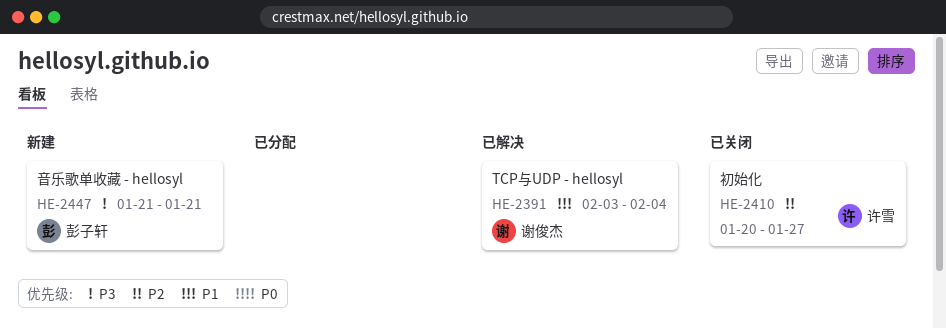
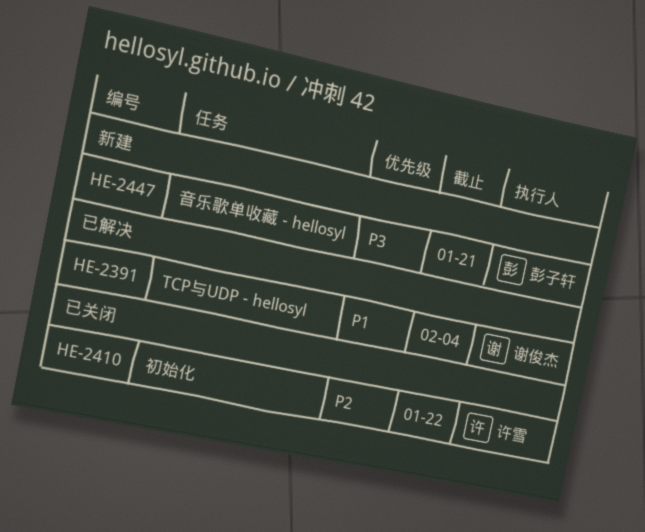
HE-2410, due: Jan 27 -> Jan 22

